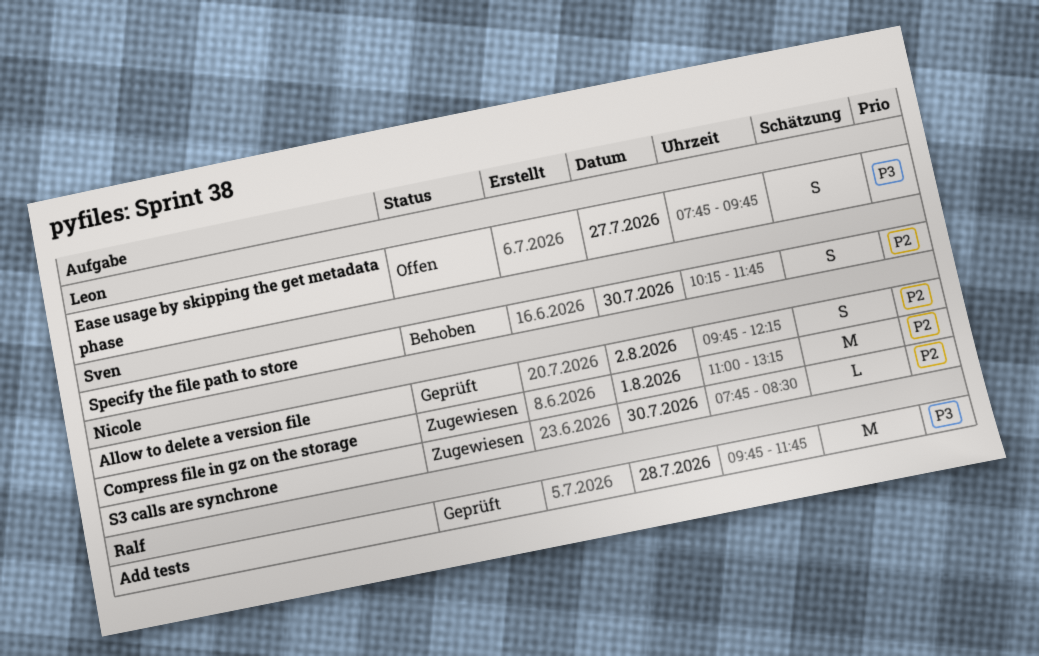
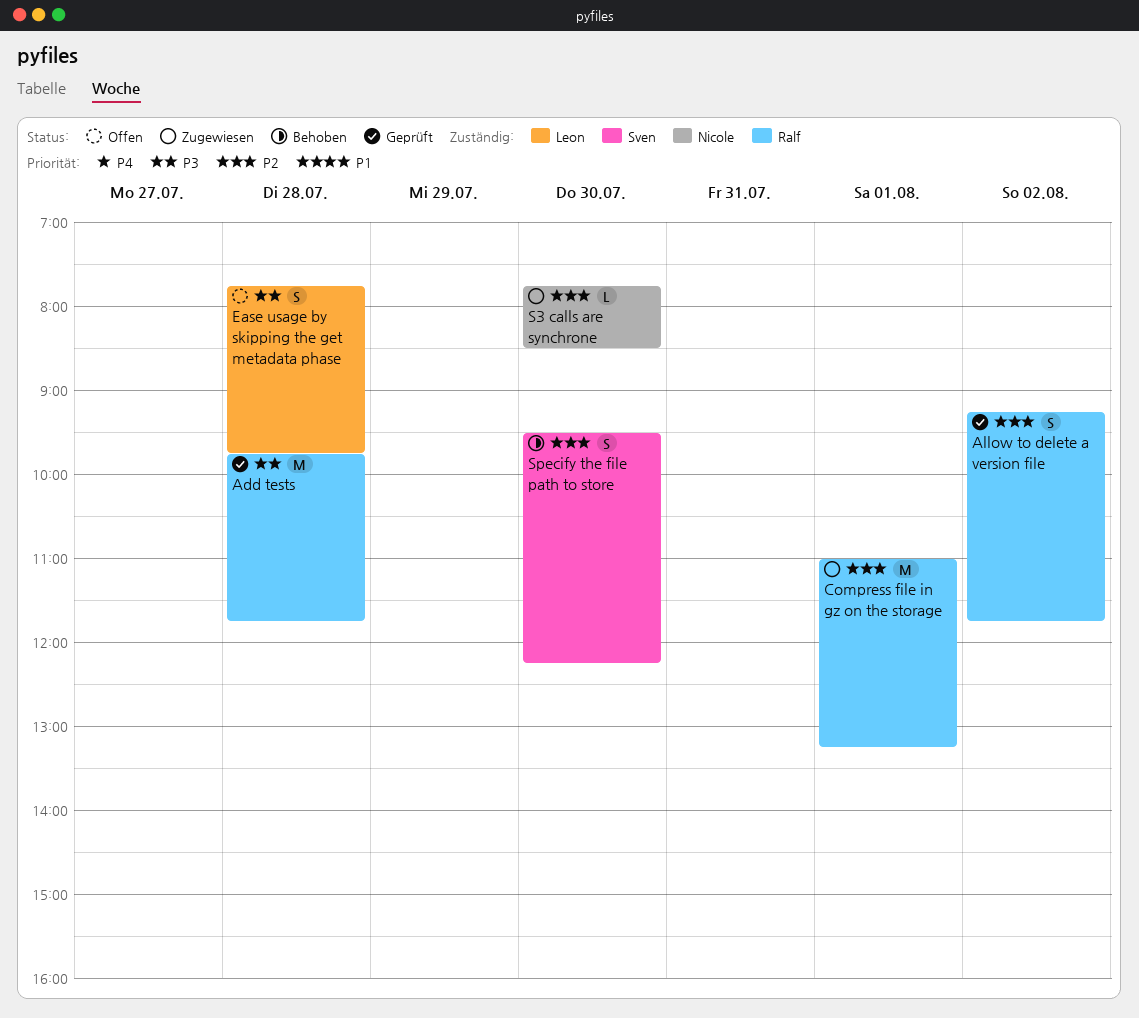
Allow to delete a version file, owner: Nicole -> Ralf
Allow to delete a version file, begins: 09:45 -> 09:15
Allow to delete a version file, ends: 12:15 -> 11:45
Compress file in gz on the storage, owner: Nicole -> Ralf
Ease usage by skipping the get metadata phase, day: Jul 27 -> Jul 28
Specify the file path to store, begins: 10:15 -> 09:30
Specify the file path to store, ends: 11:45 -> 12:15

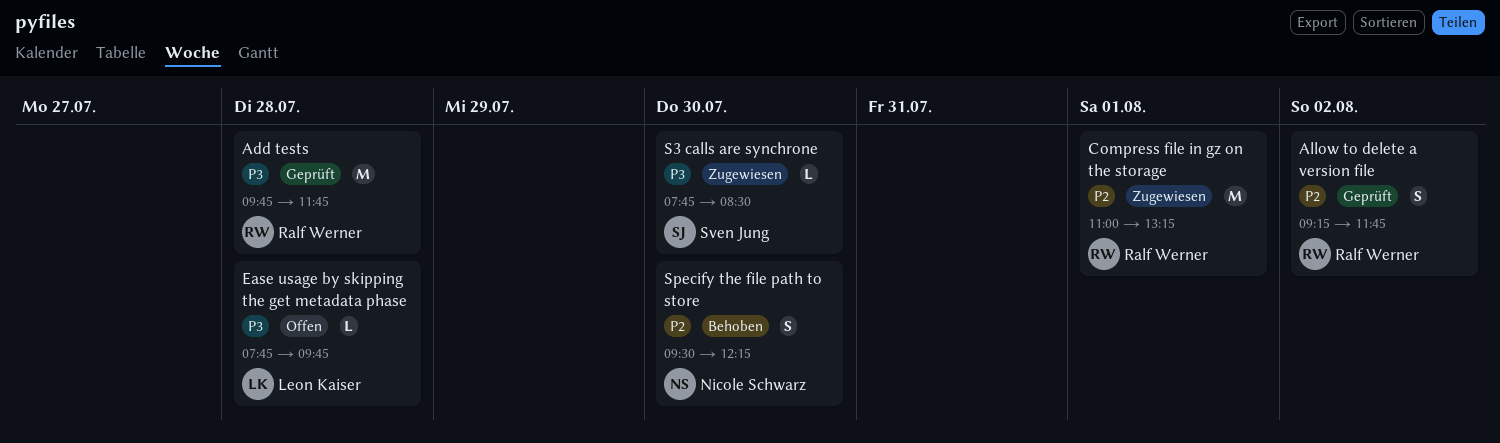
Ease usage by skipping the get metadata phase, estimate: S -> L
S3 calls are synchrone, owner: Nicole Schwarz -> Sven Jung
S3 calls are synchrone, priority: P2 -> P3
Specify the file path to store, owner: Sven Jung -> Nicole Schwarz

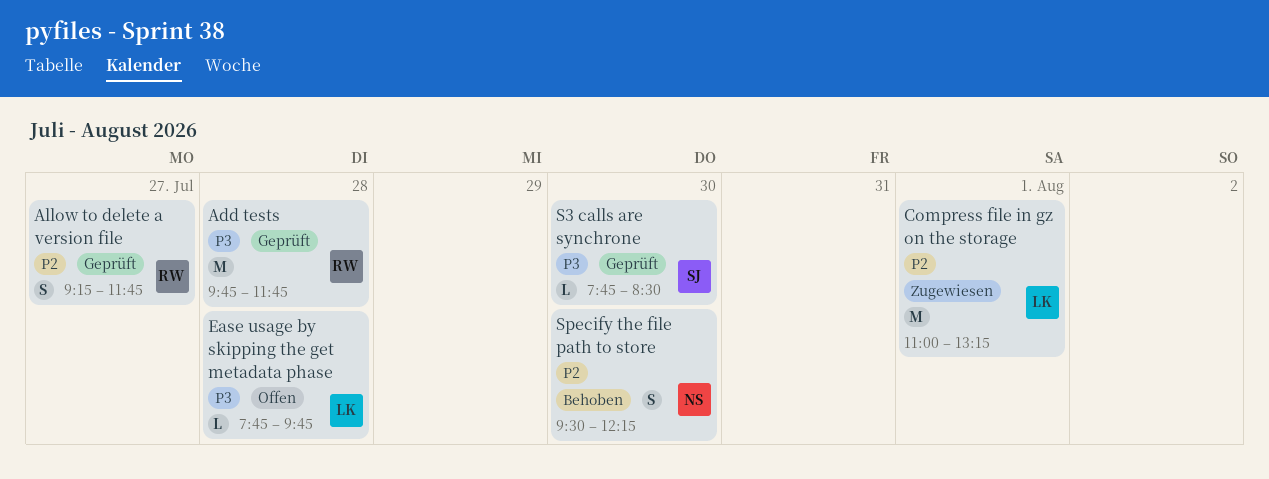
Allow to delete a version file, day: Aug 2 -> Jul 27
Compress file in gz on the storage, owner: Ralf Werner -> Leon Kaiser
S3 calls are synchrone, status: Zugewiesen -> Geprüft

